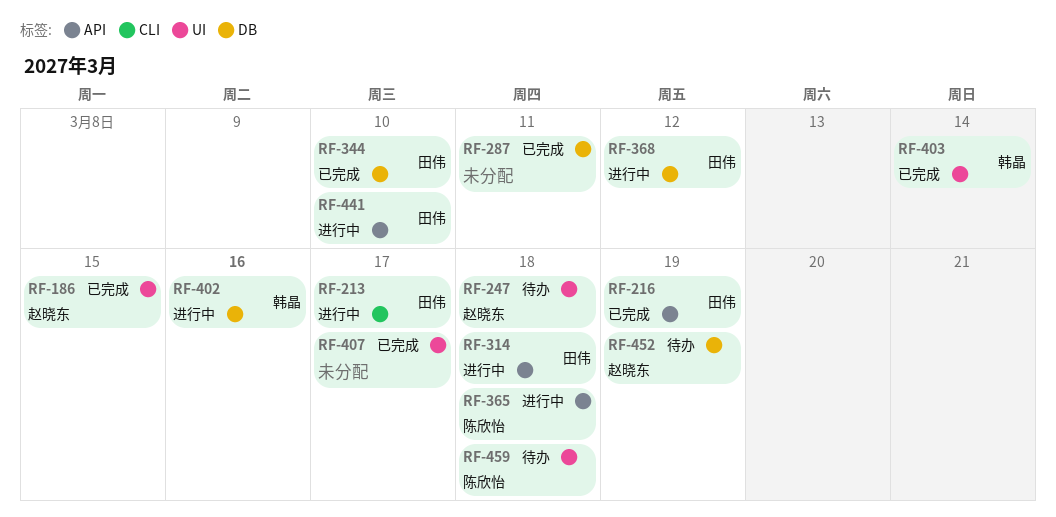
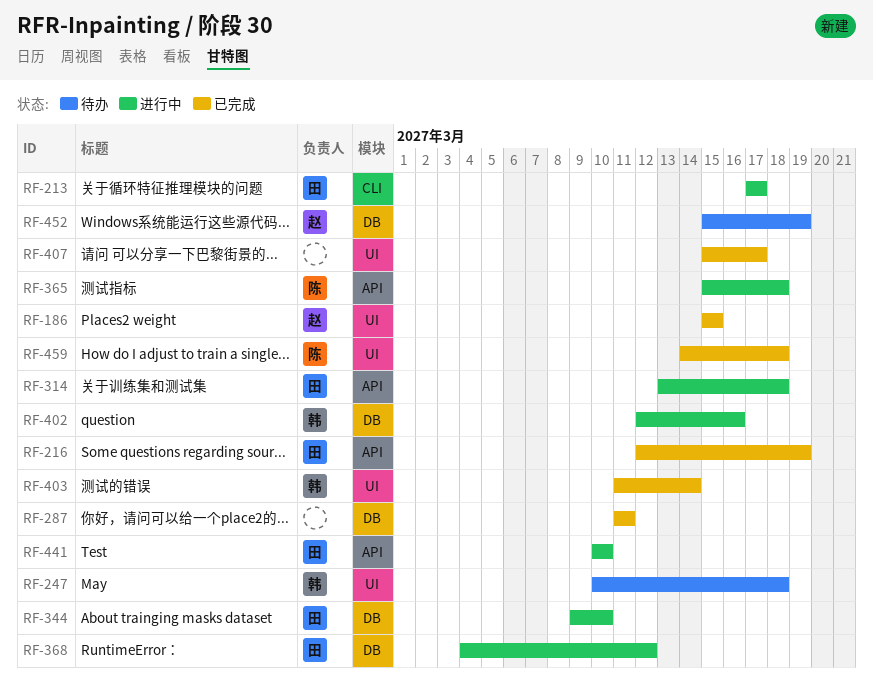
RF-247, owner: 赵晓东 -> 韩晶
RF-344, status: 已完成 -> 进行中
RF-459, status: 待办 -> 已完成

